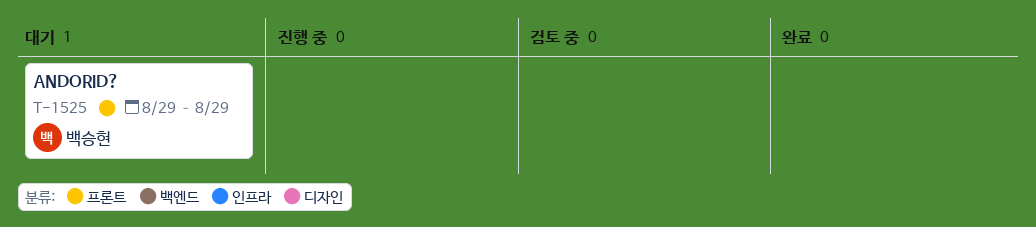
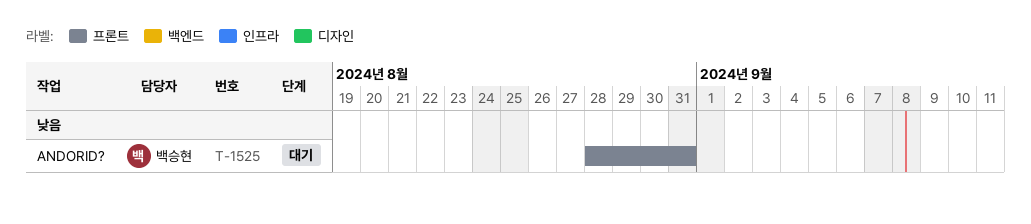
T-1525, start: Aug 29 -> Aug 28
T-1525, due: Aug 29 -> Aug 31

